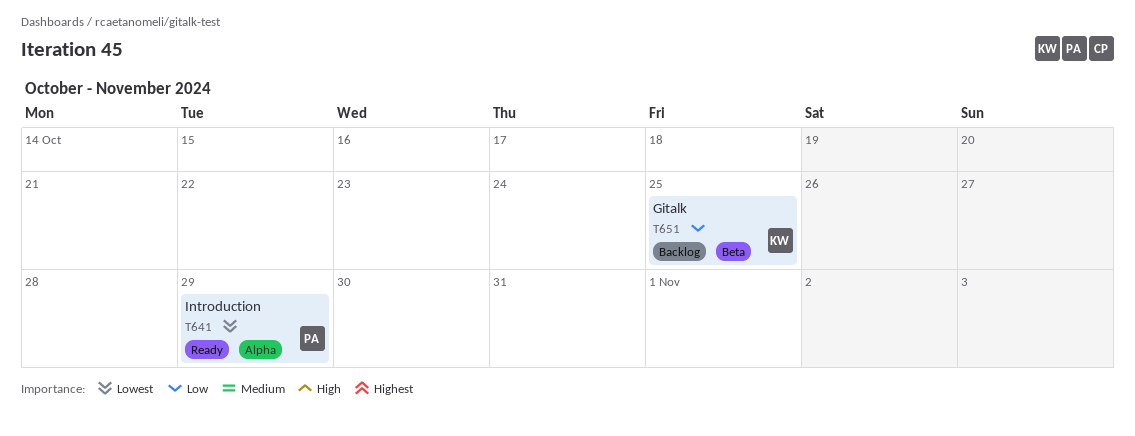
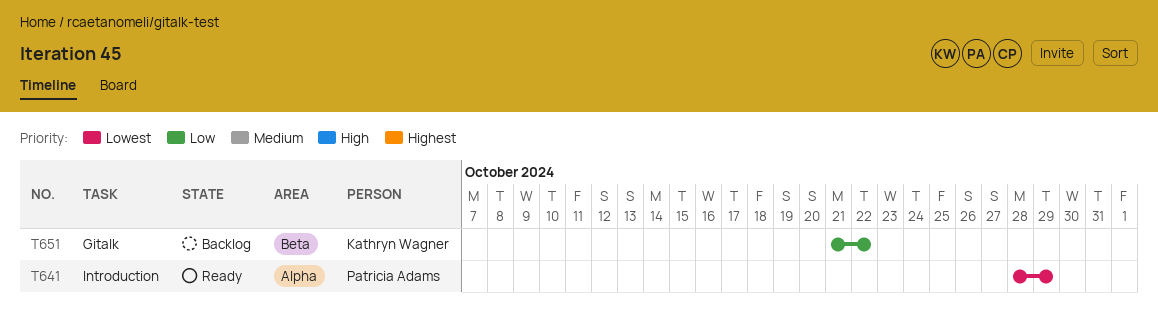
T651, due: Oct 25 -> Oct 22

